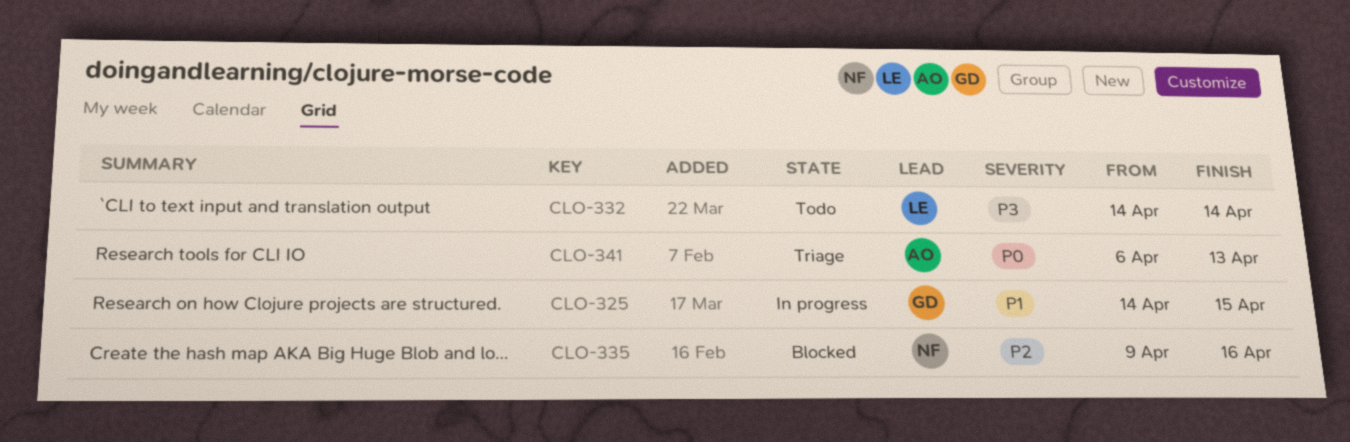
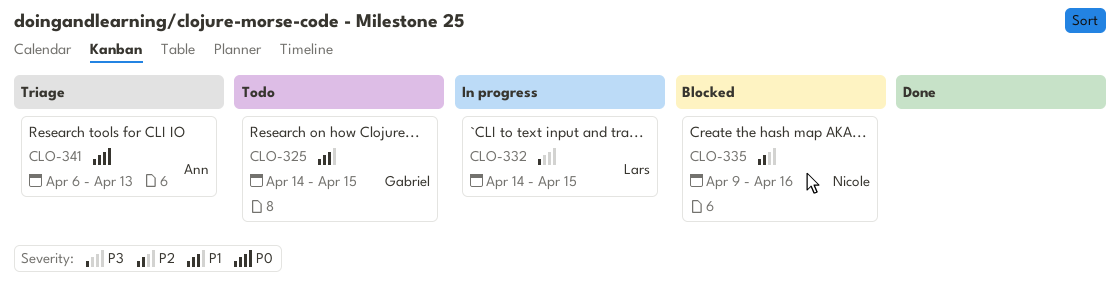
CLO-325, status: In progress -> Todo
CLO-332, status: Todo -> In progress
CLO-332, due: Apr 14 -> Apr 15

